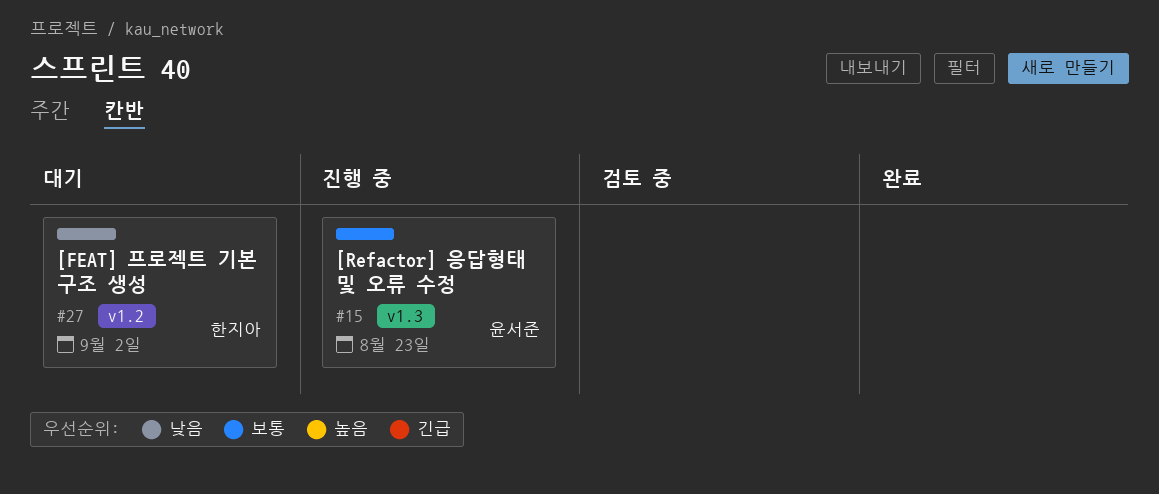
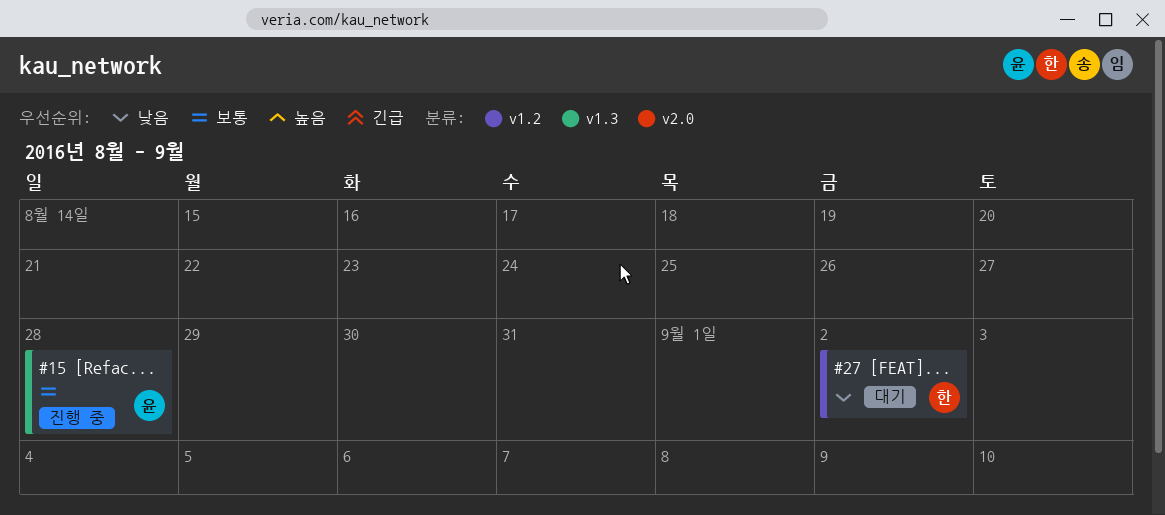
#15, due: Aug 23 -> Aug 28

